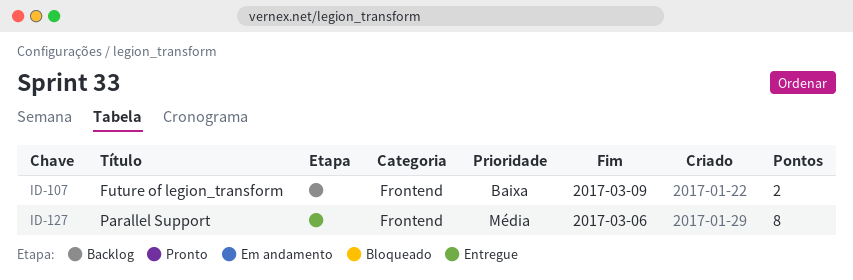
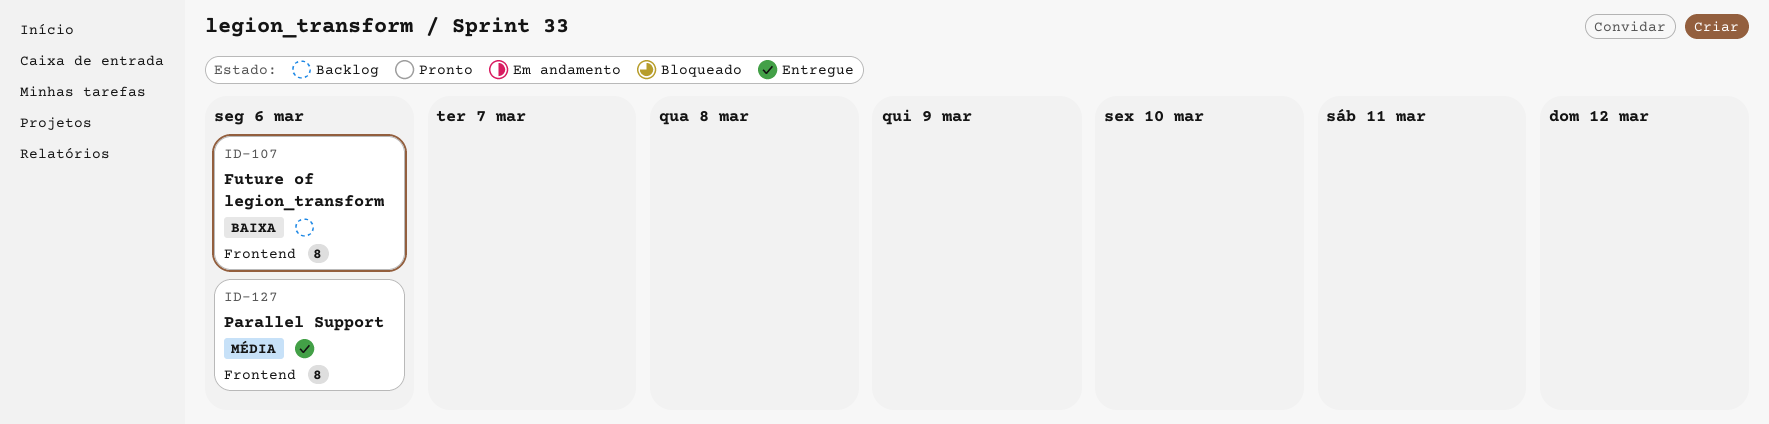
ID-107, estimate: 2 -> 8
ID-107, due: Mar 9 -> Mar 6

